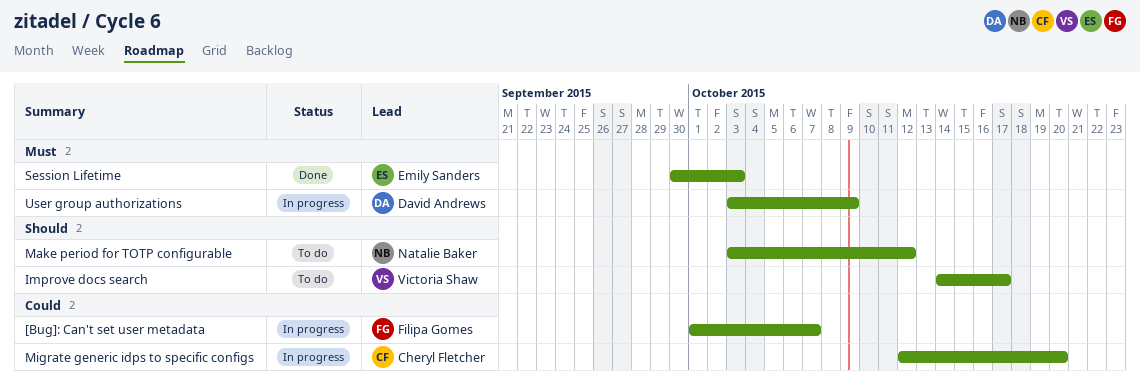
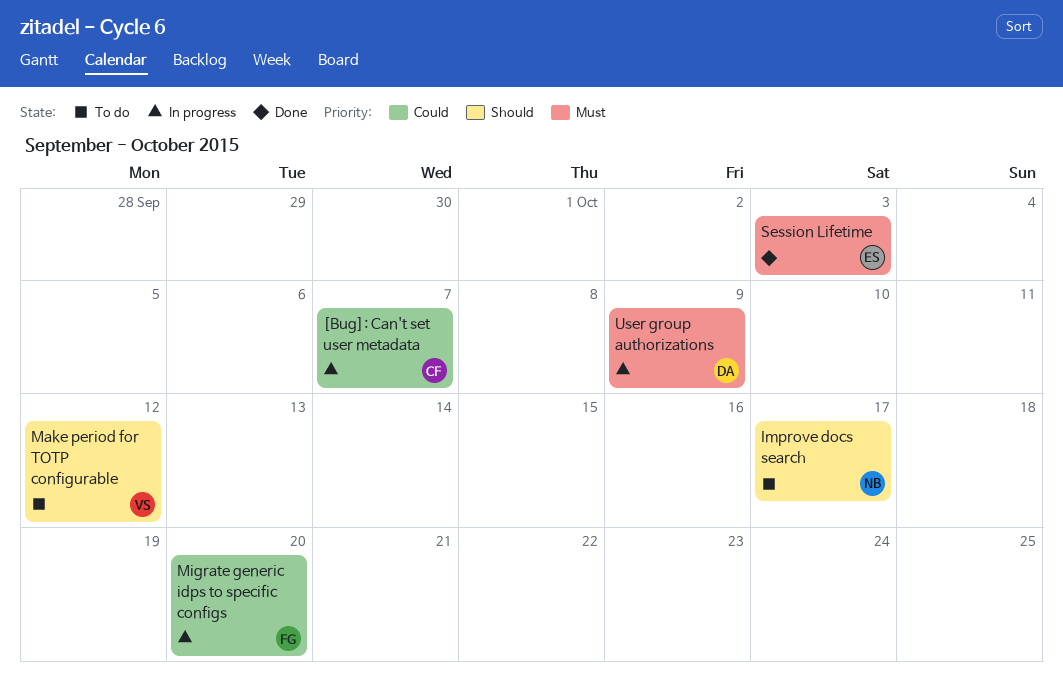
[Bug]: Can't set user metadata, owner: Filipa Gomes -> Cheryl Fletcher
Improve docs search, owner: Victoria Shaw -> Natalie Baker
Make period for TOTP configurable, owner: Natalie Baker -> Victoria Shaw
Migrate generic idps to specific configs, owner: Cheryl Fletcher -> Filipa Gomes

